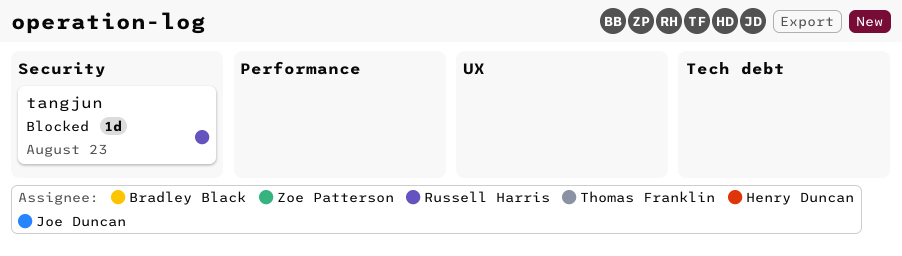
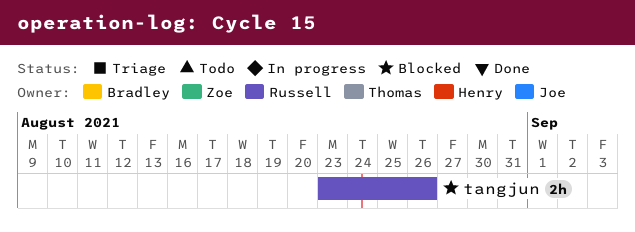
tangjun, estimate: 1d -> 2h
tangjun, due: Aug 23 -> Aug 26

